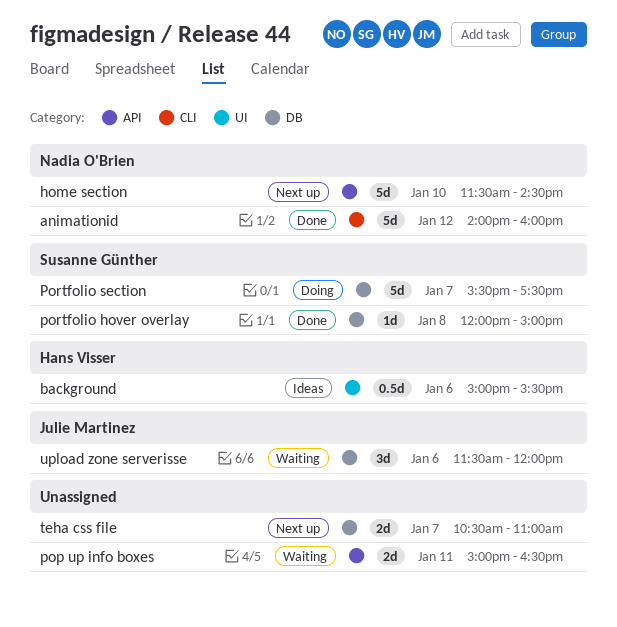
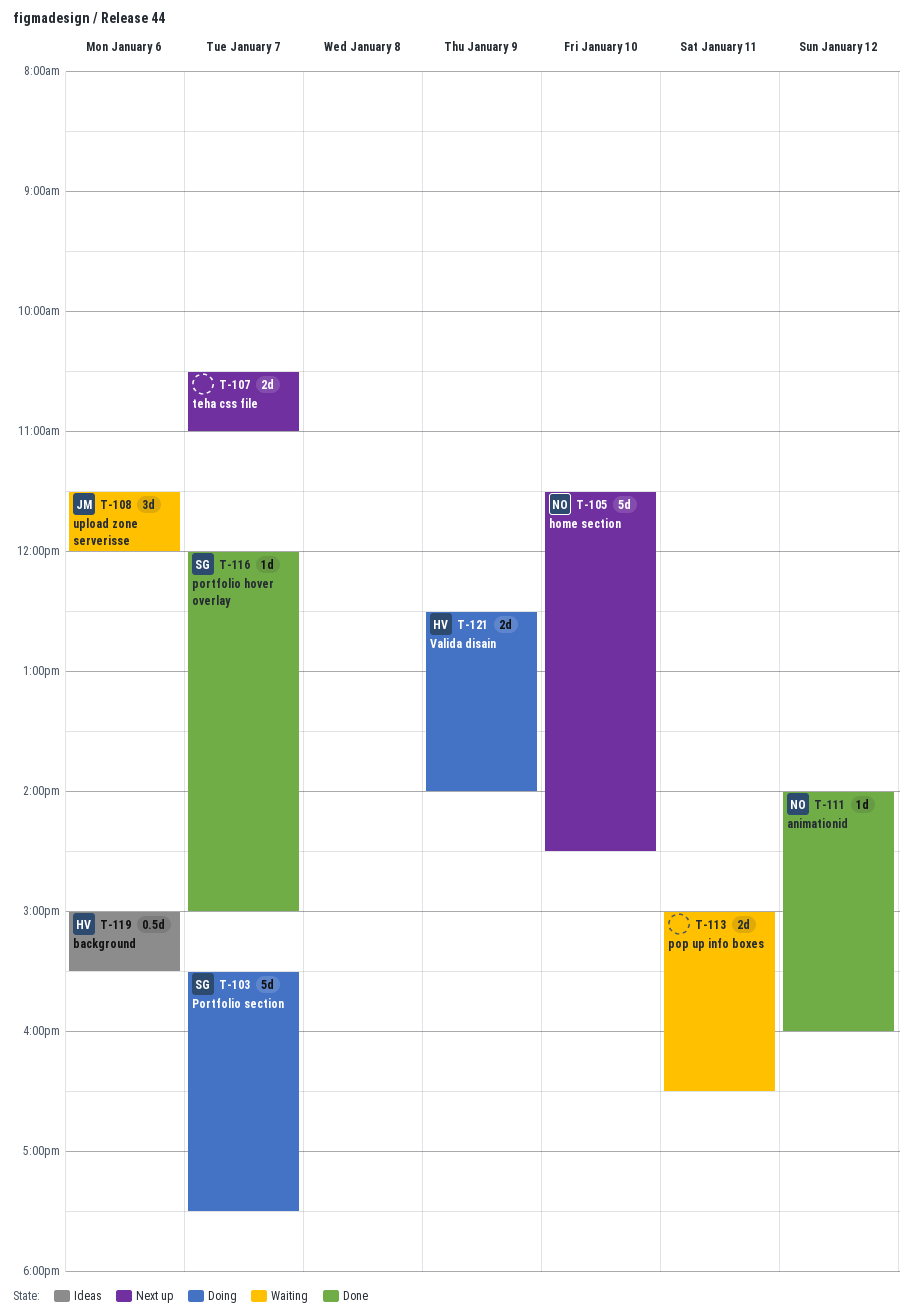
animationid, estimate: 5d -> 1d
portfolio hover overlay, day: Jan 8 -> Jan 7
Valida disain: none -> present

